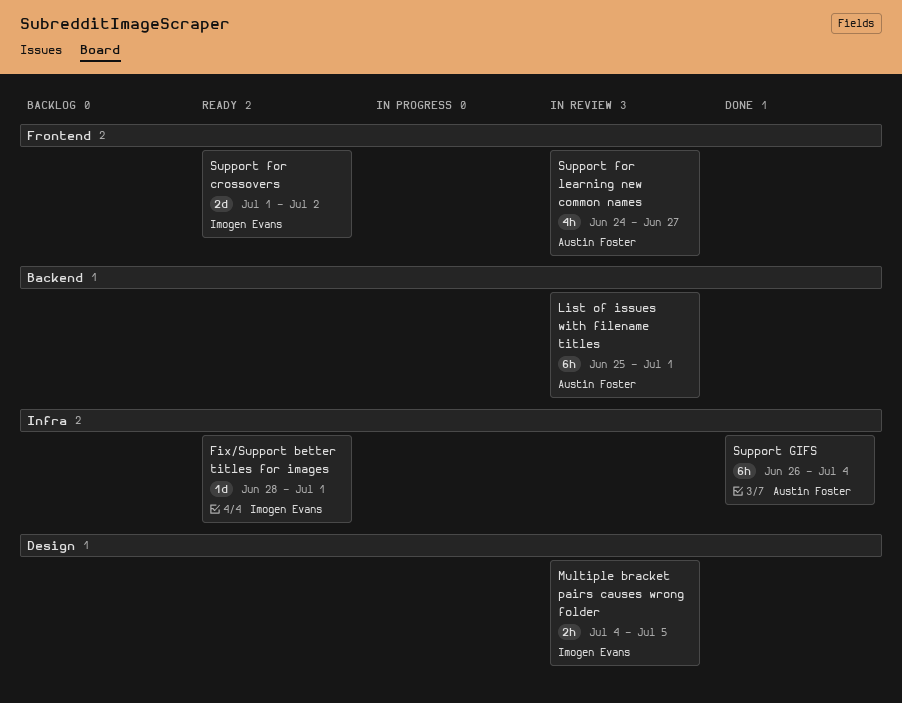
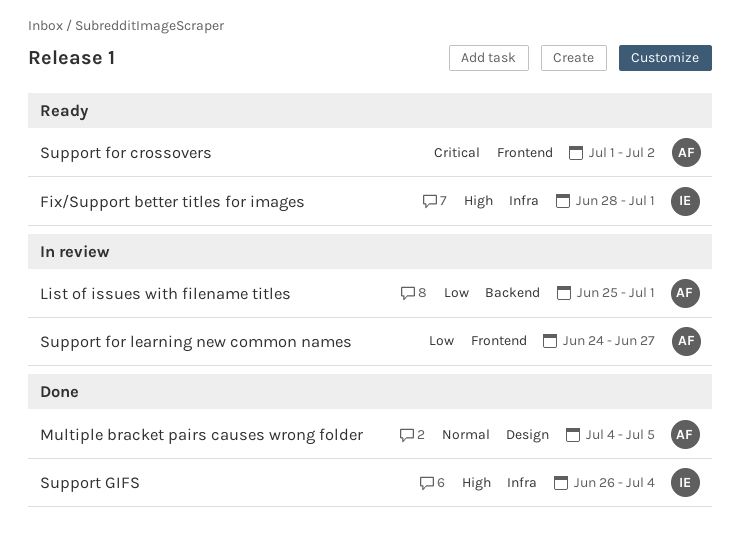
Multiple bracket pairs causes wrong folder, status: In review -> Done
Multiple bracket pairs causes wrong folder, owner: Imogen Evans -> Austin Foster
Support for crossovers, owner: Imogen Evans -> Austin Foster
Support GIFS, owner: Austin Foster -> Imogen Evans

